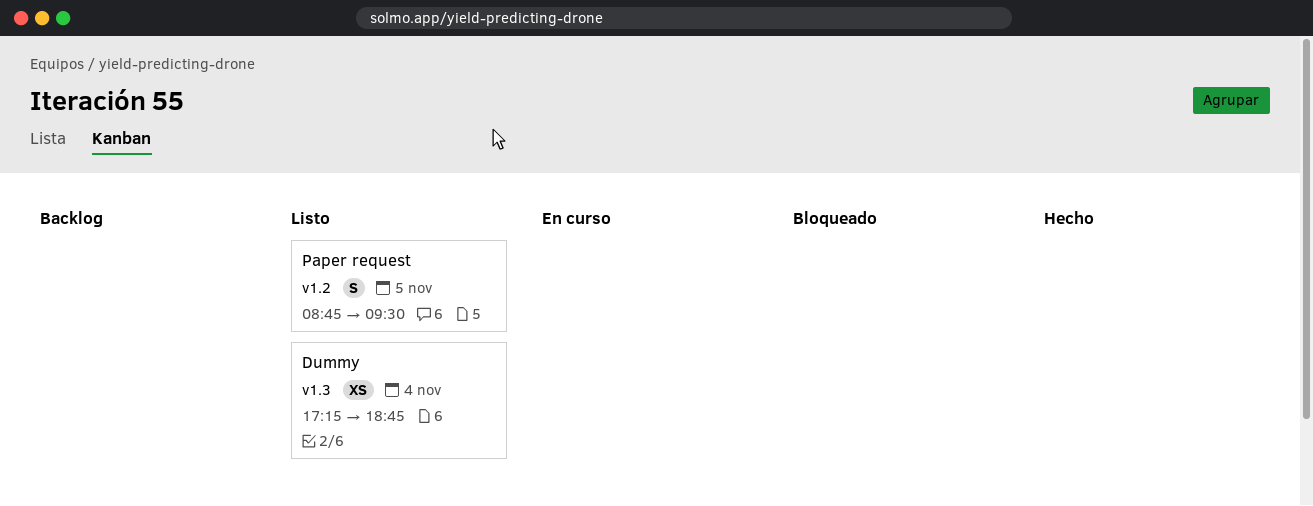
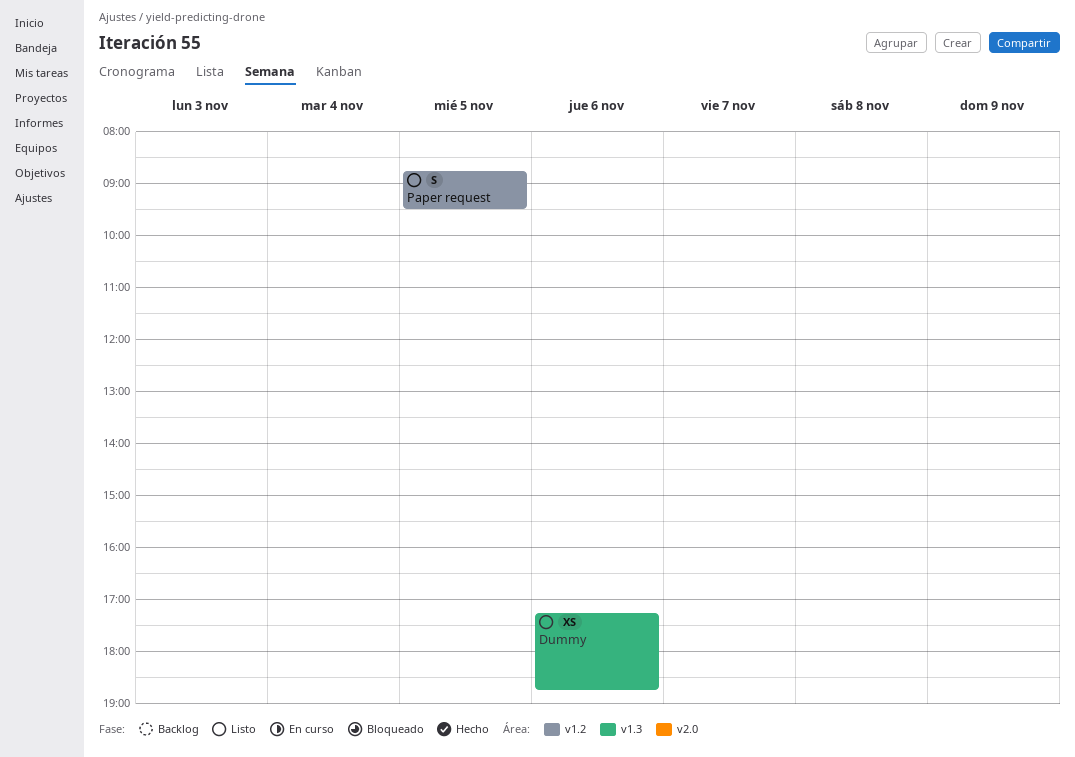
Dummy, day: Nov 4 -> Nov 6

